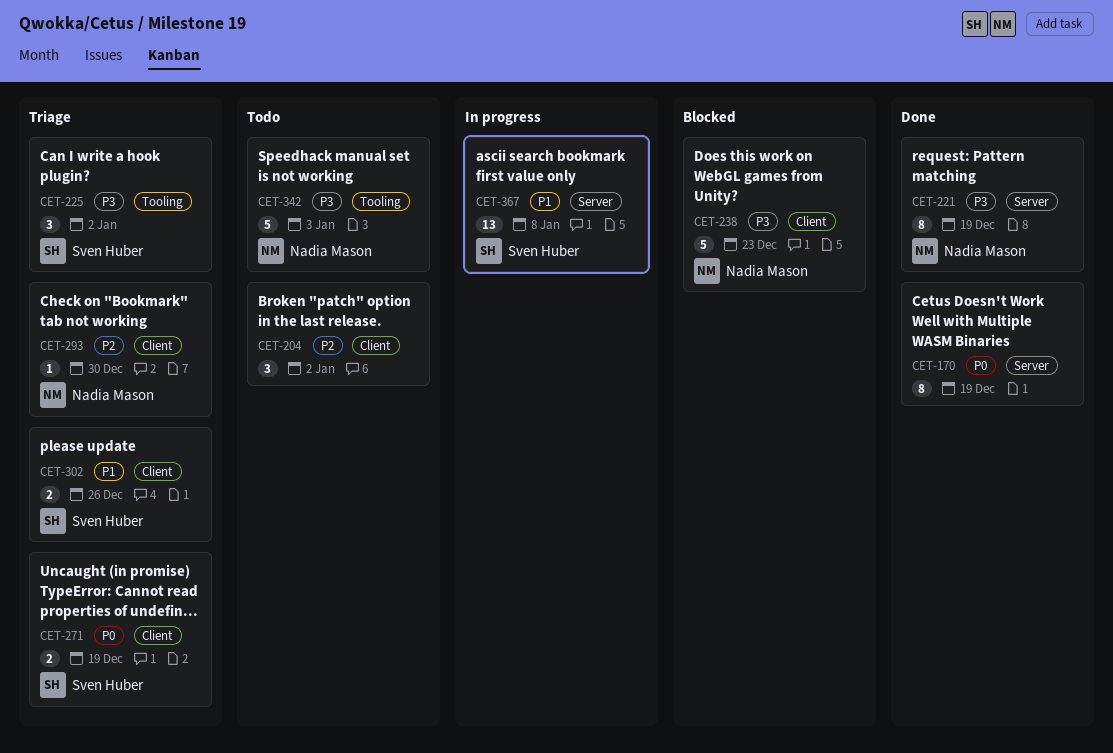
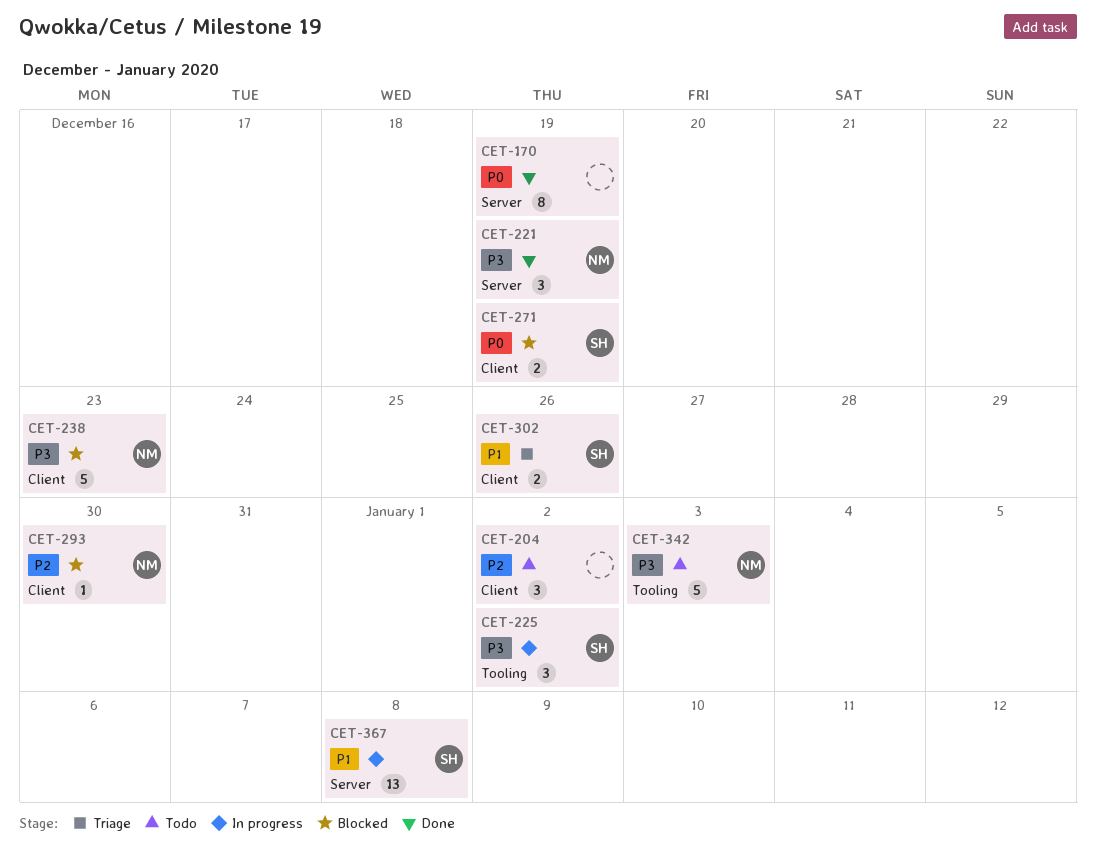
CET-221, estimate: 8 -> 3
CET-225, status: Triage -> In progress
CET-271, status: Triage -> Blocked
CET-293, status: Triage -> Blocked

